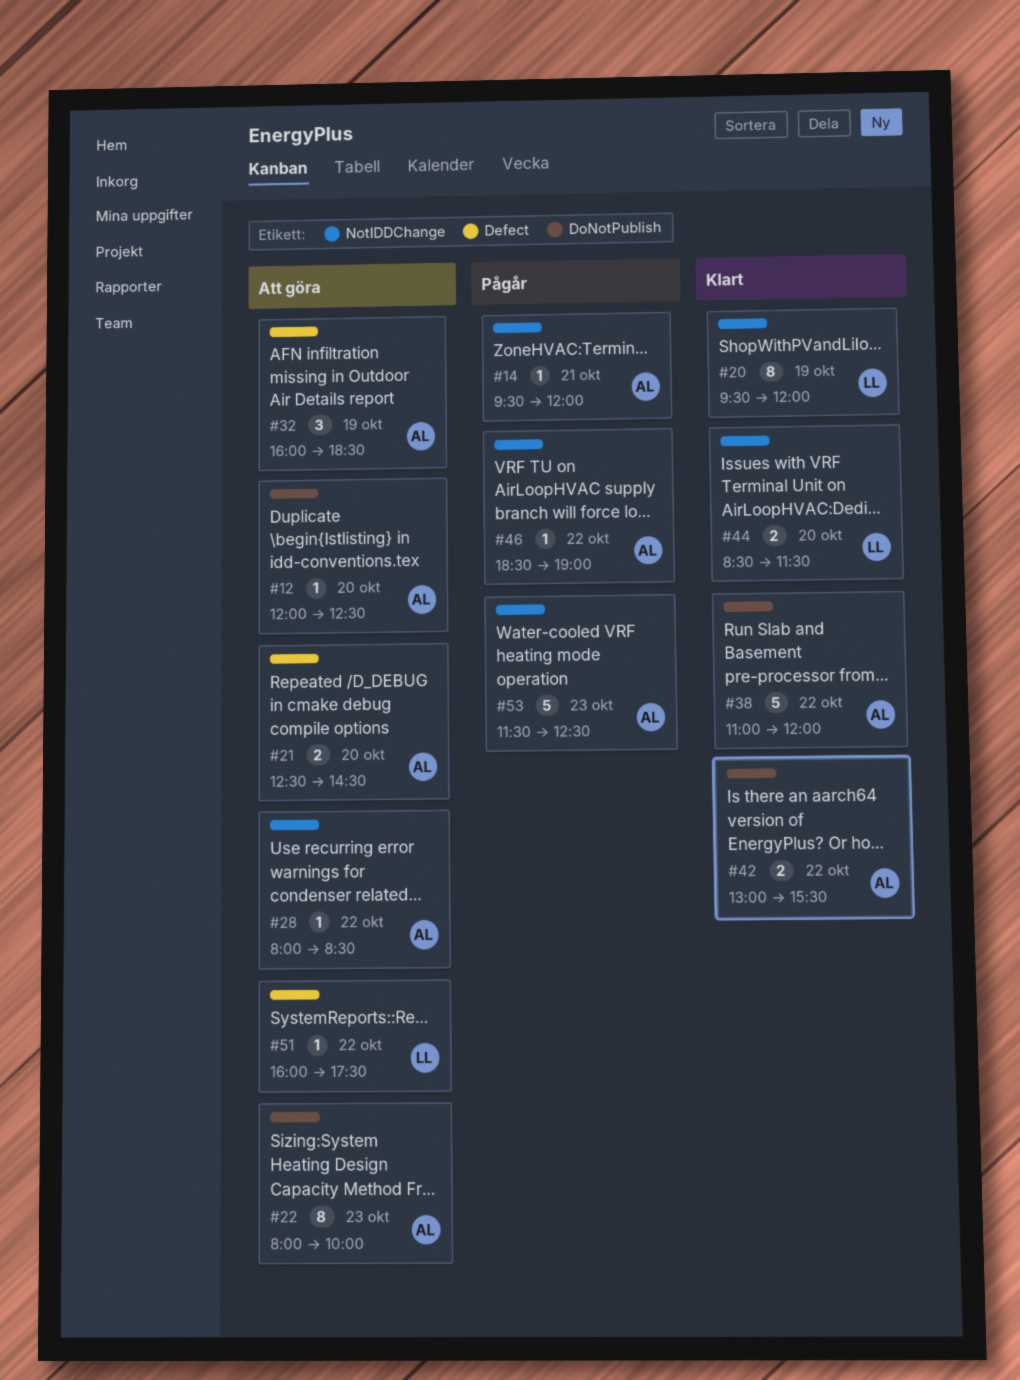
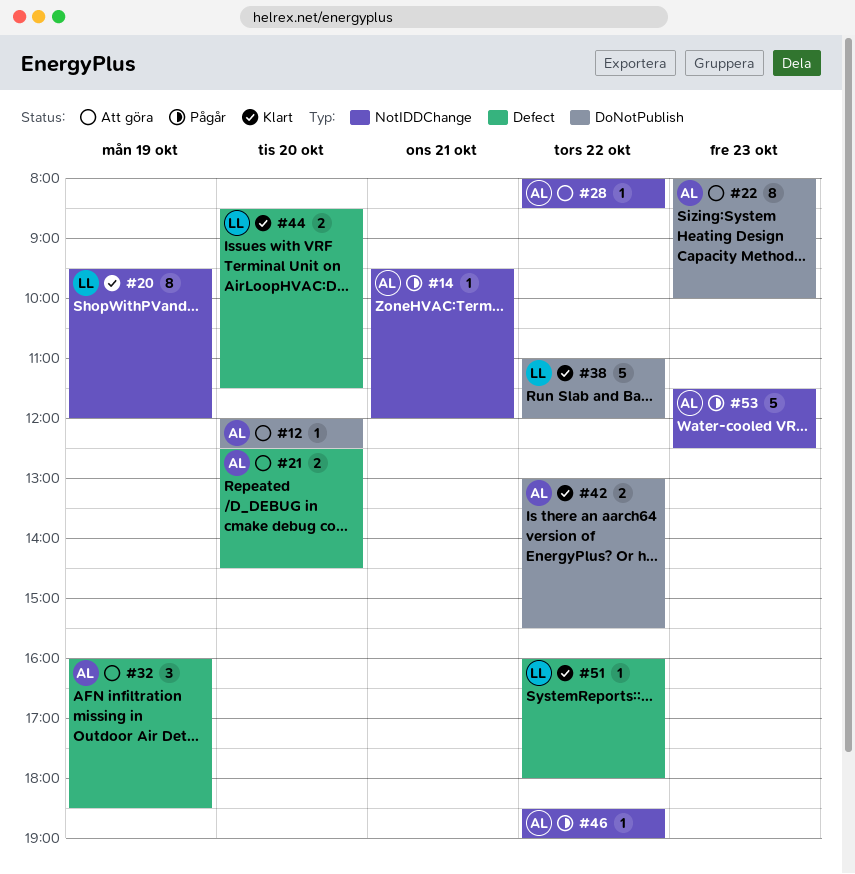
#38, owner: AL -> LL
#44, label: NotIDDChange -> Defect
#51, status: Att göra -> Klart
#51, ends: 17:30 -> 18:00

